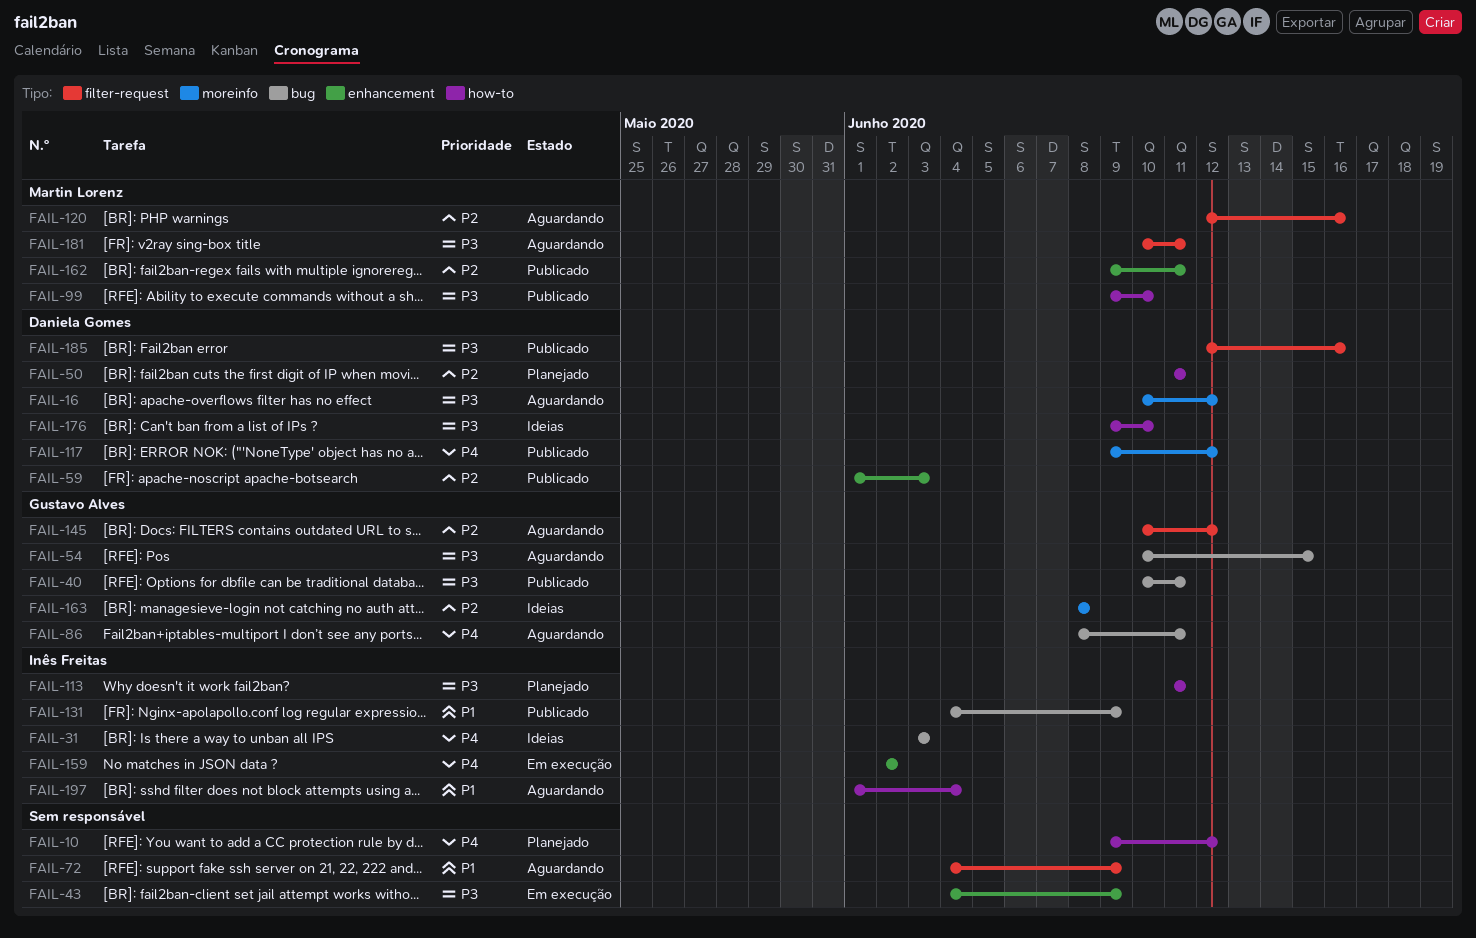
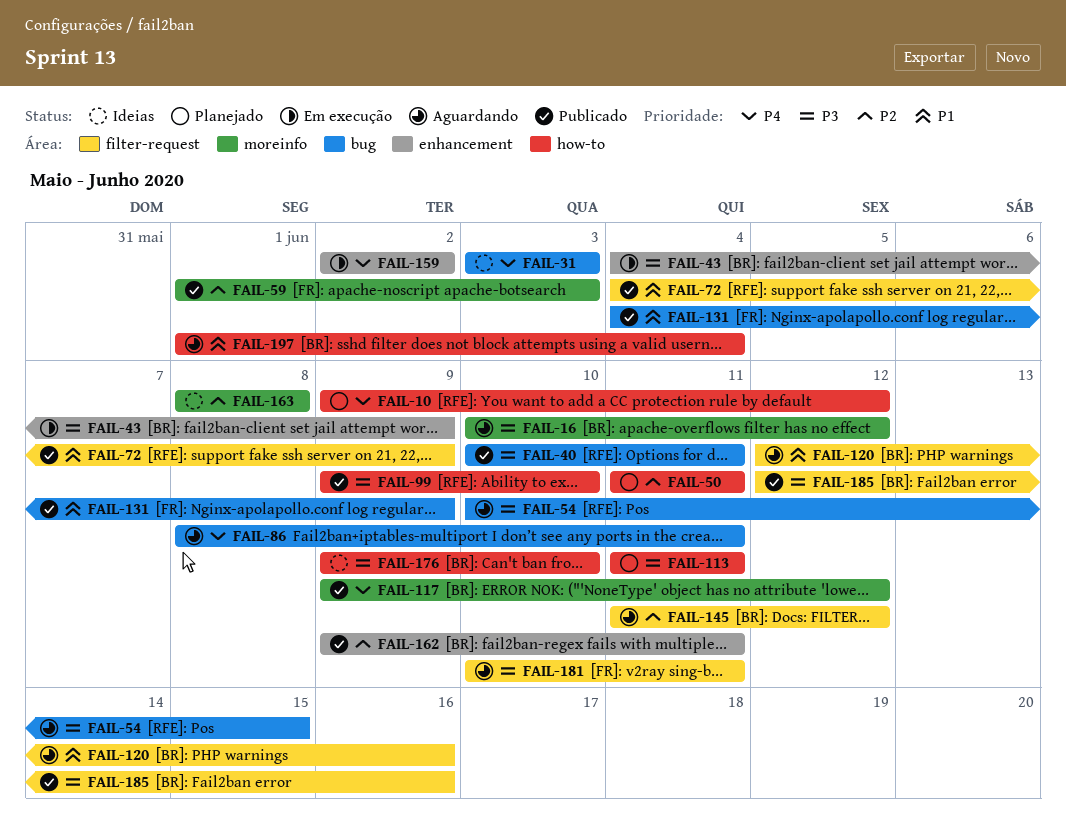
FAIL-59, label: enhancement -> moreinfo
FAIL-72, status: Aguardando -> Publicado
FAIL-120, priority: P2 -> P1
FAIL-145, start: Jun 10 -> Jun 11

